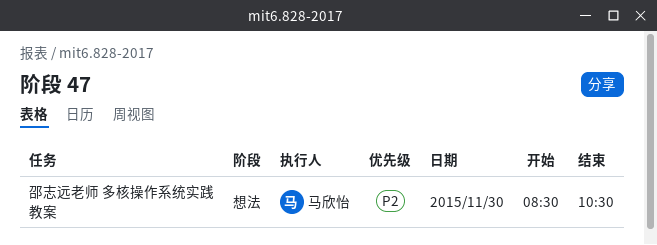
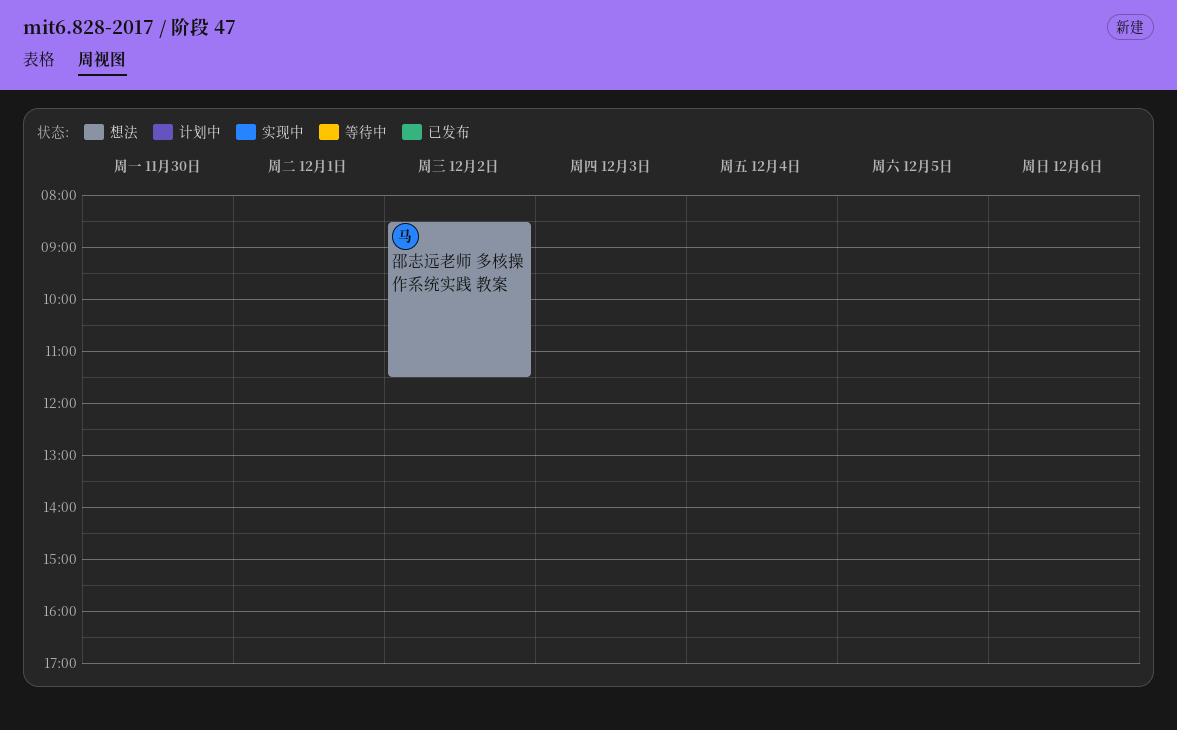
邵志远老师 多核操作系统实践 教案, day: Nov 30 -> Dec 2
邵志远老师 多核操作系统实践 教案, ends: 10:30 -> 11:30

